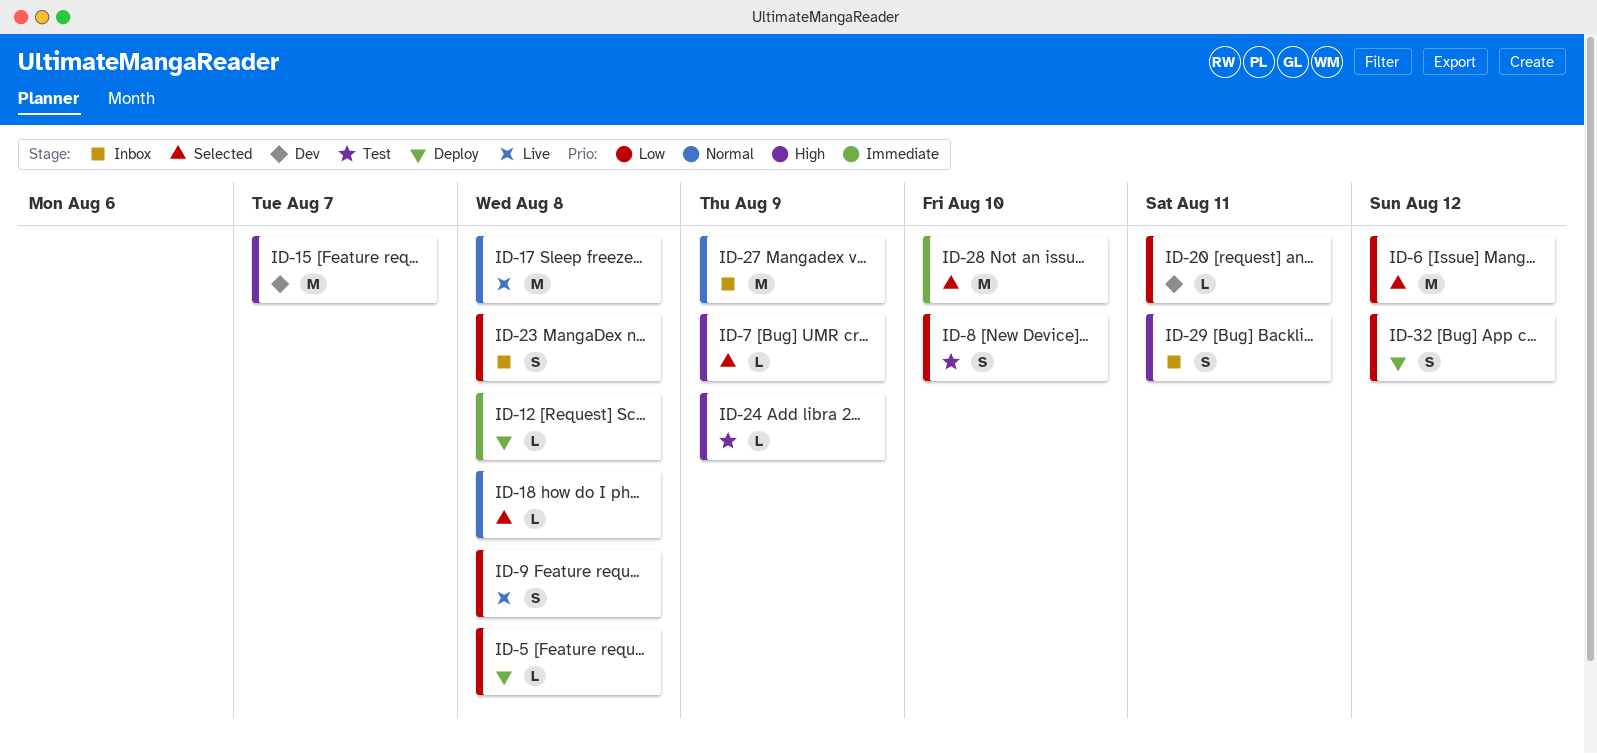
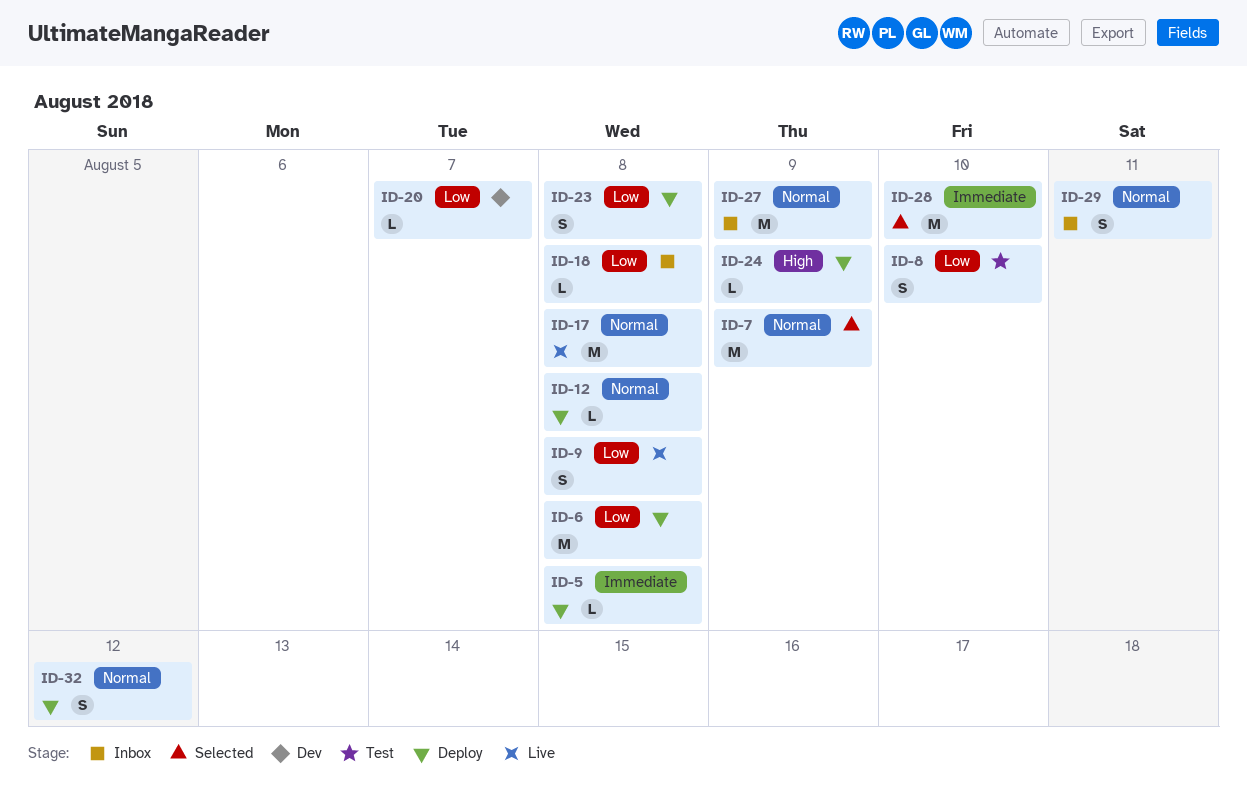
ID-5, priority: Low -> Immediate
ID-6, status: Selected -> Deploy
ID-6, due: Aug 12 -> Aug 8
ID-7, priority: High -> Normal
ID-7, estimate: L -> M
ID-12, priority: Immediate -> Normal
ID-15: present -> none
ID-18, status: Selected -> Inbox
ID-18, priority: Normal -> Low
ID-20, due: Aug 11 -> Aug 7
ID-23, status: Inbox -> Deploy
ID-24, status: Test -> Deploy
ID-29, priority: High -> Normal
ID-32, priority: Low -> Normal

